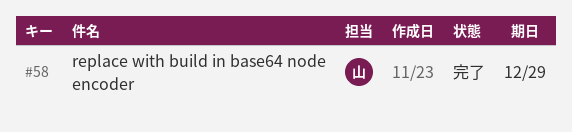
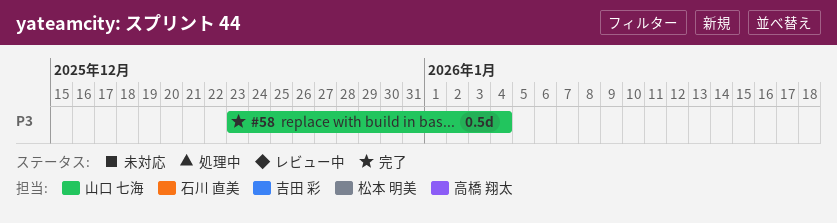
#58, due: Dec 29 -> Jan 4

